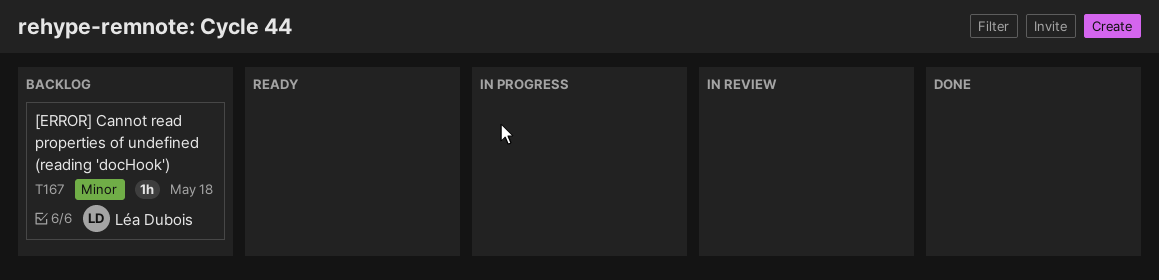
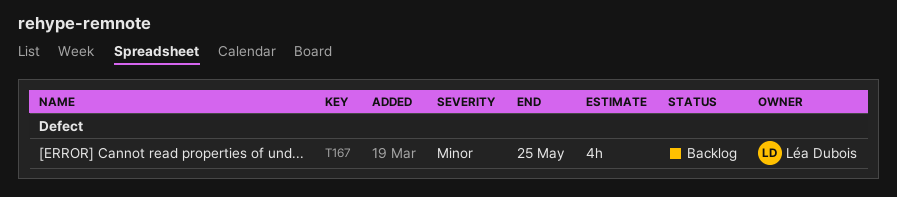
T167, estimate: 1h -> 4h
T167, due: May 18 -> May 25

